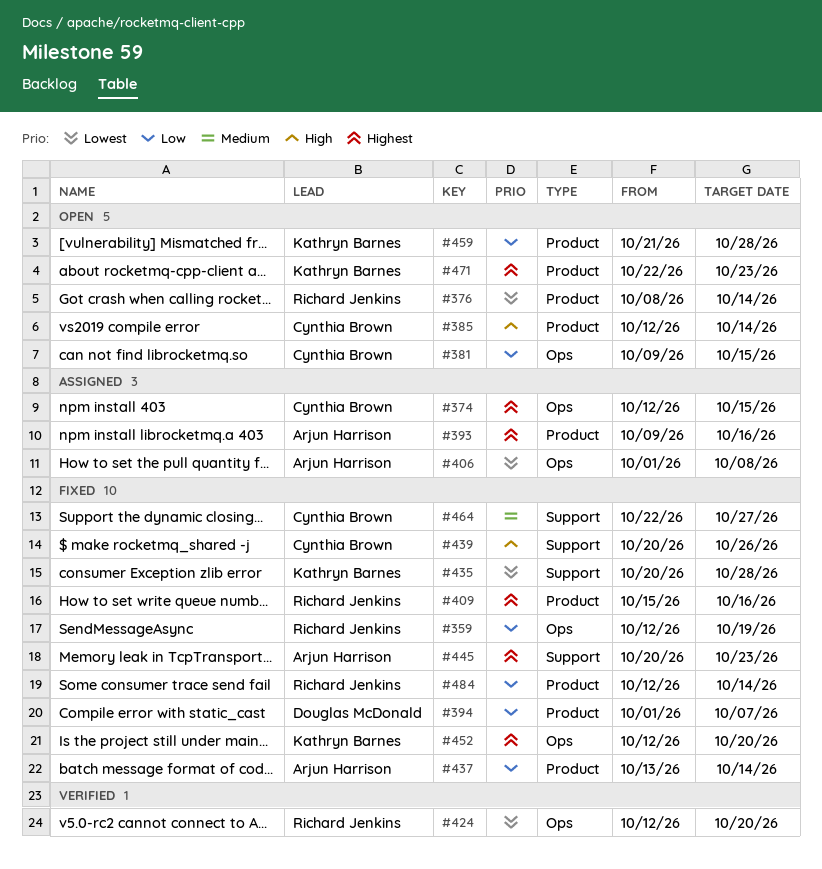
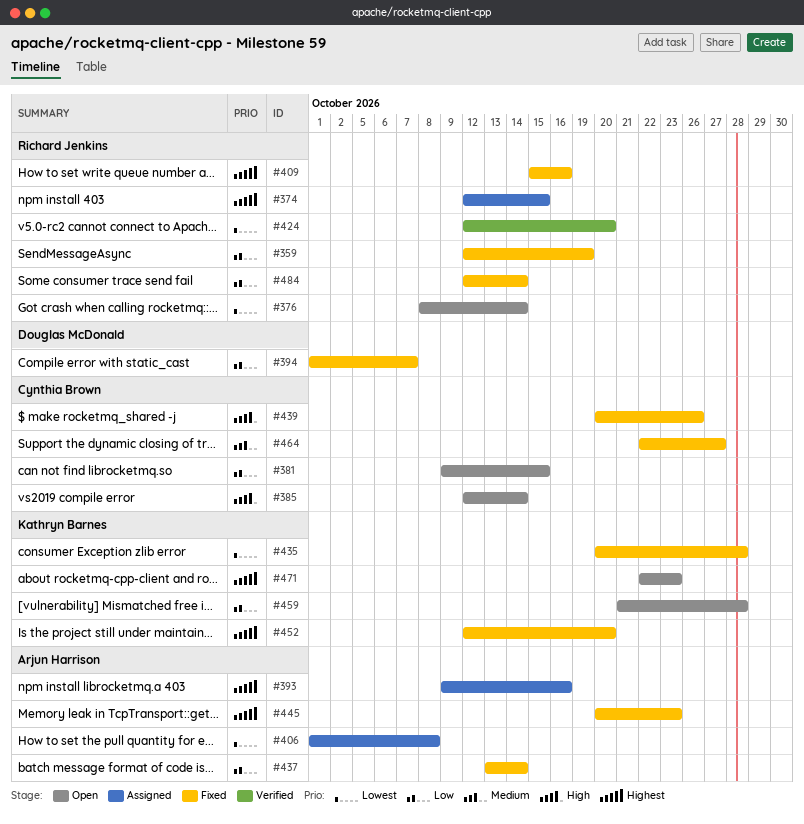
#374, owner: Cynthia Brown -> Richard Jenkins

